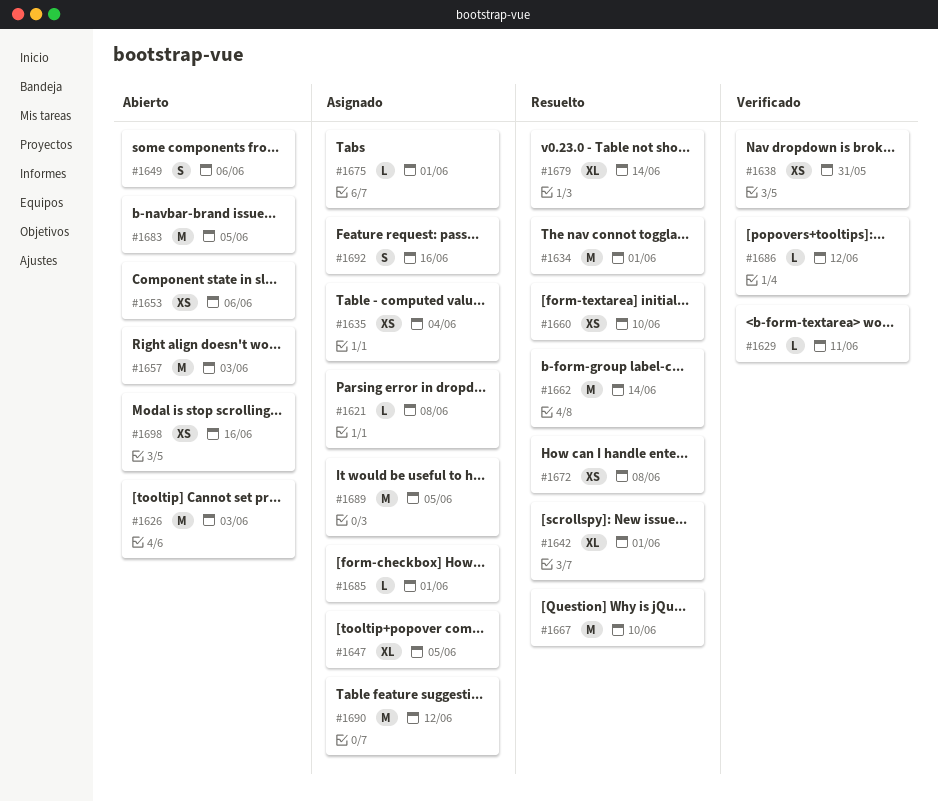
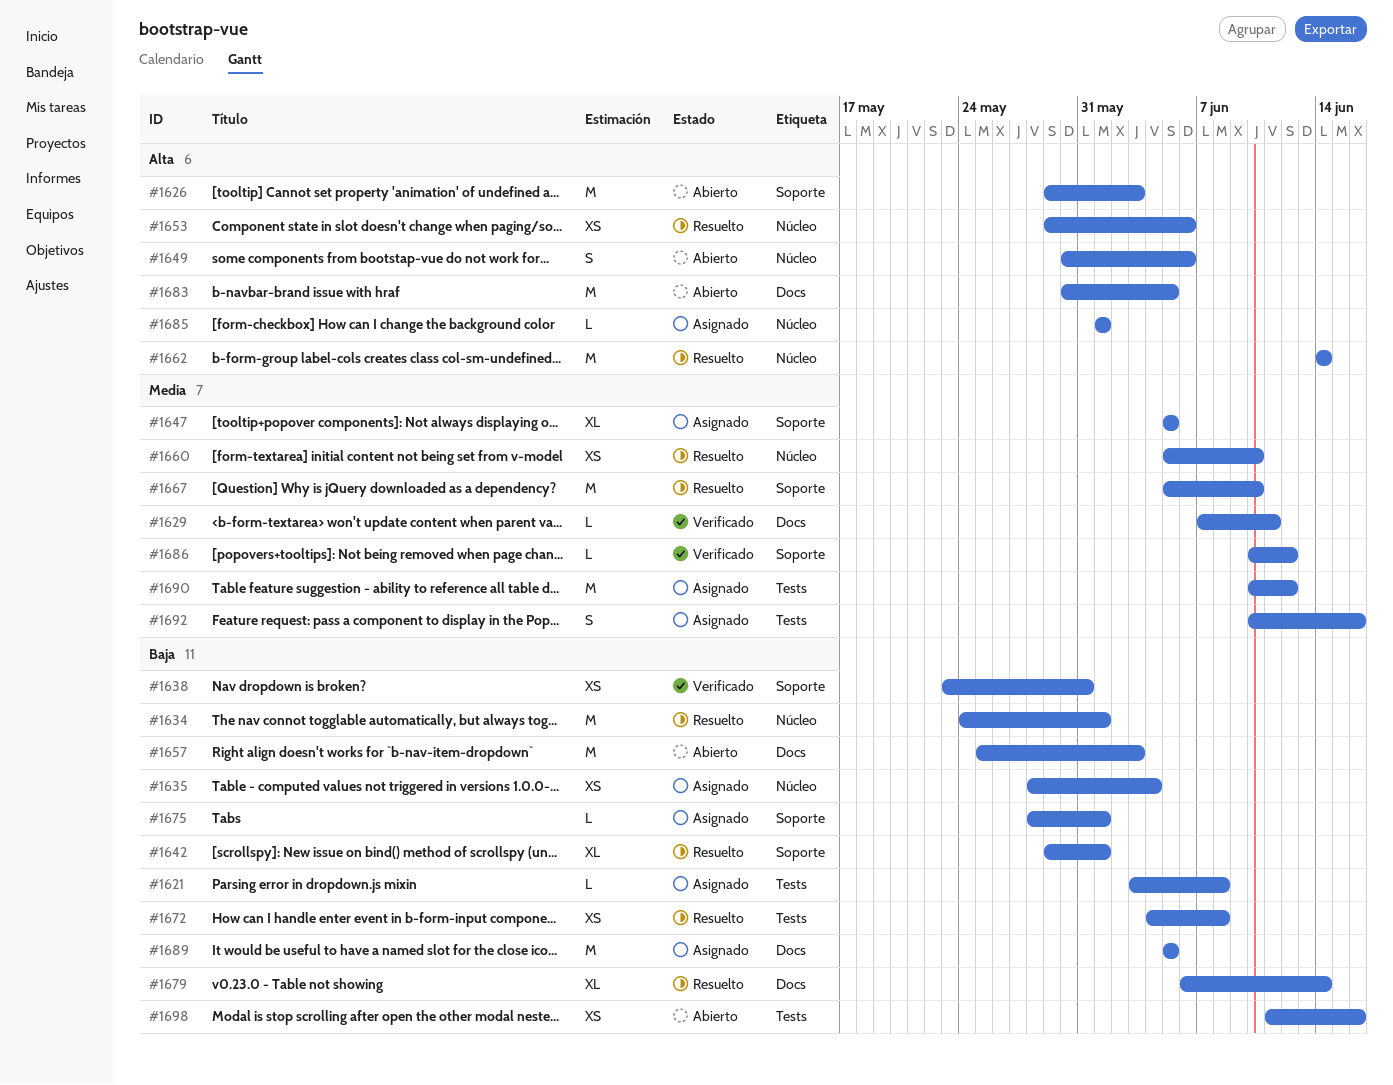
#1653, status: Abierto -> Resuelto

